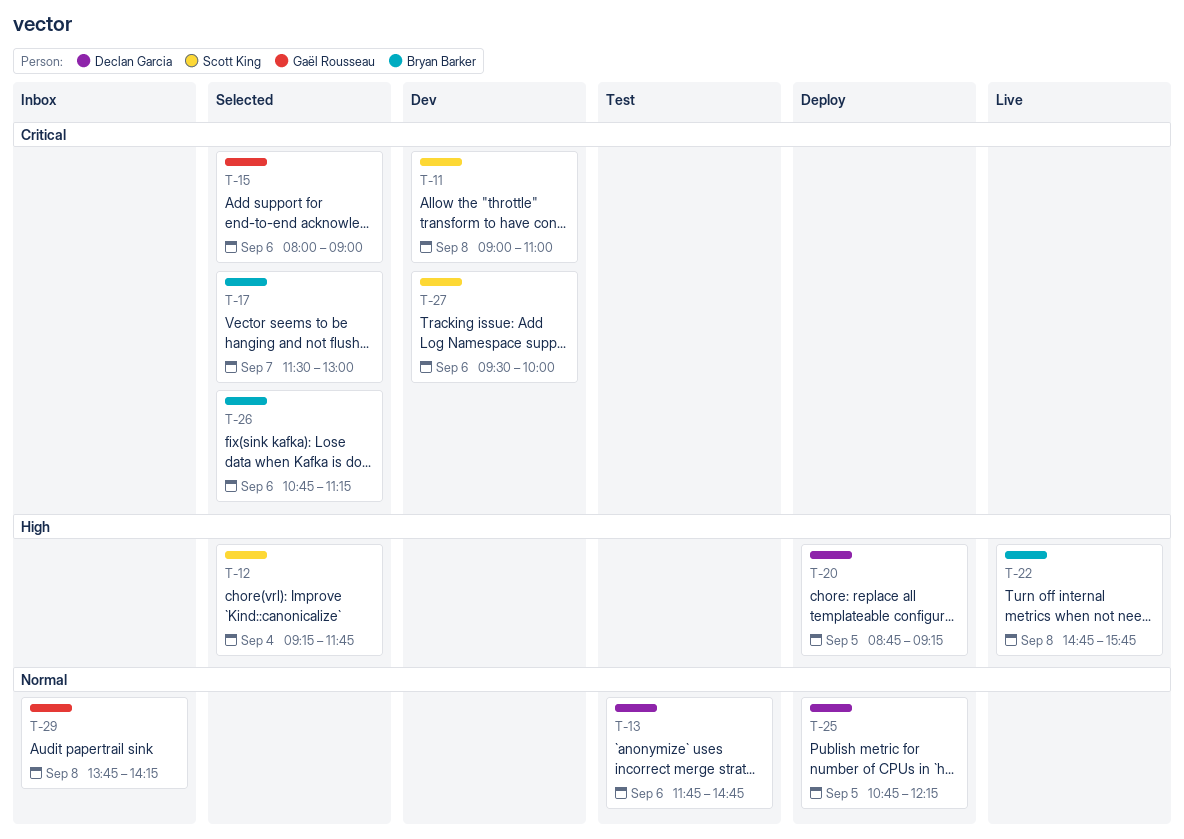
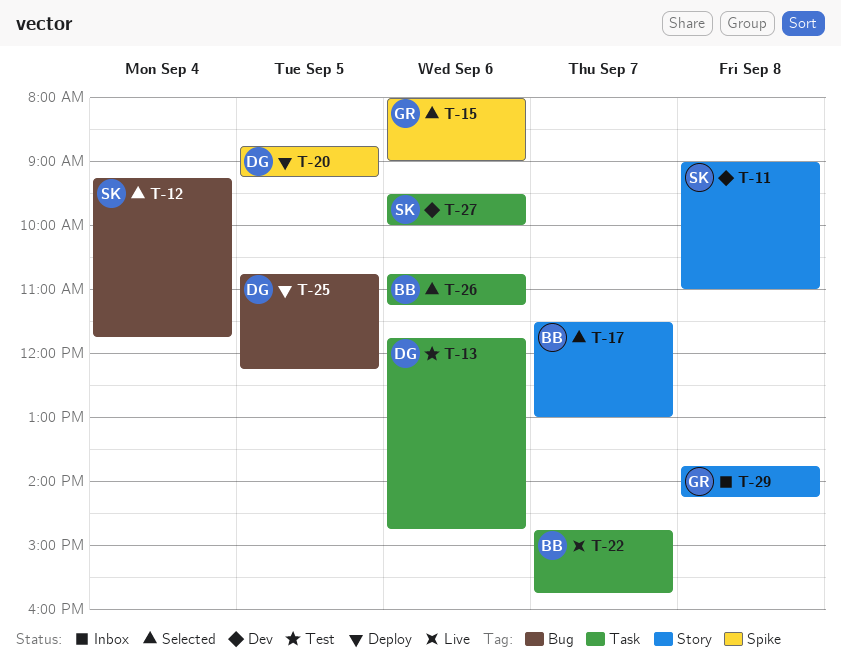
T-22, day: Sep 8 -> Sep 7

